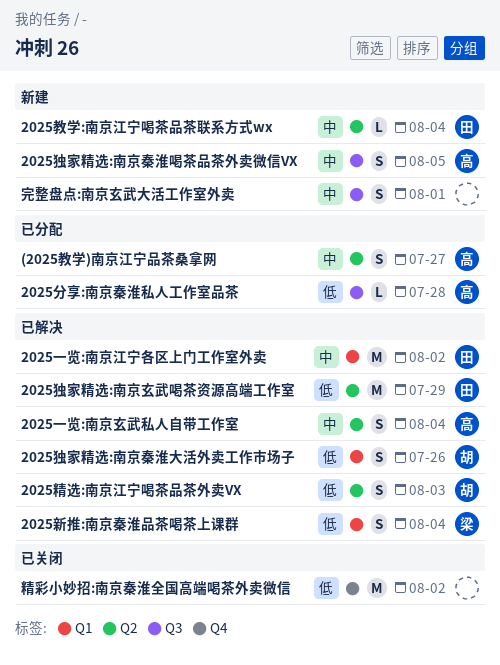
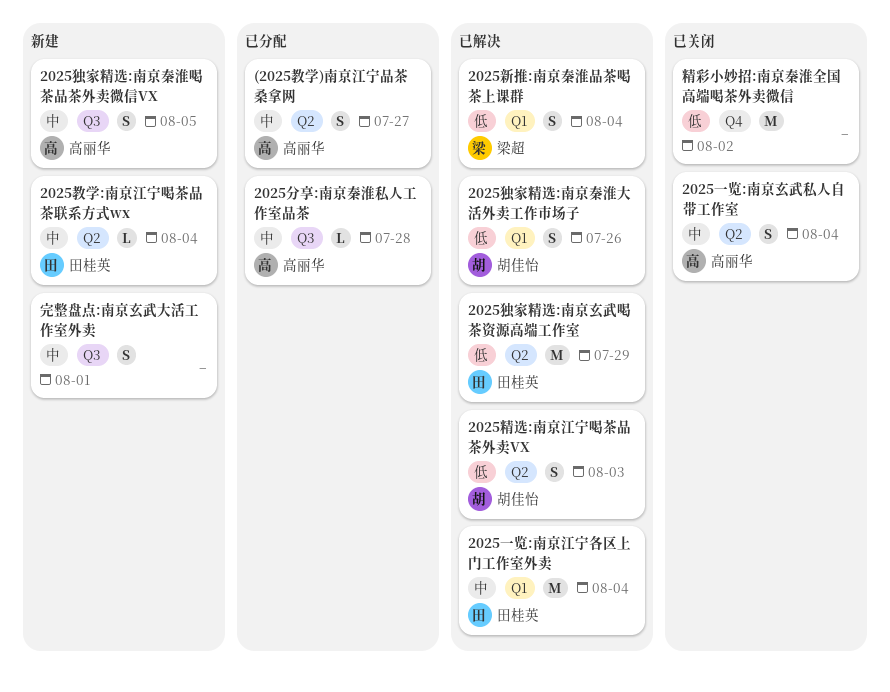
2025一览:南京江宁各区上门工作室外卖, due: Aug 2 -> Aug 4
2025一览:南京玄武私人自带工作室, status: 已解决 -> 已关闭
2025分享:南京秦淮私人工作室品茶, priority: 低 -> 中

